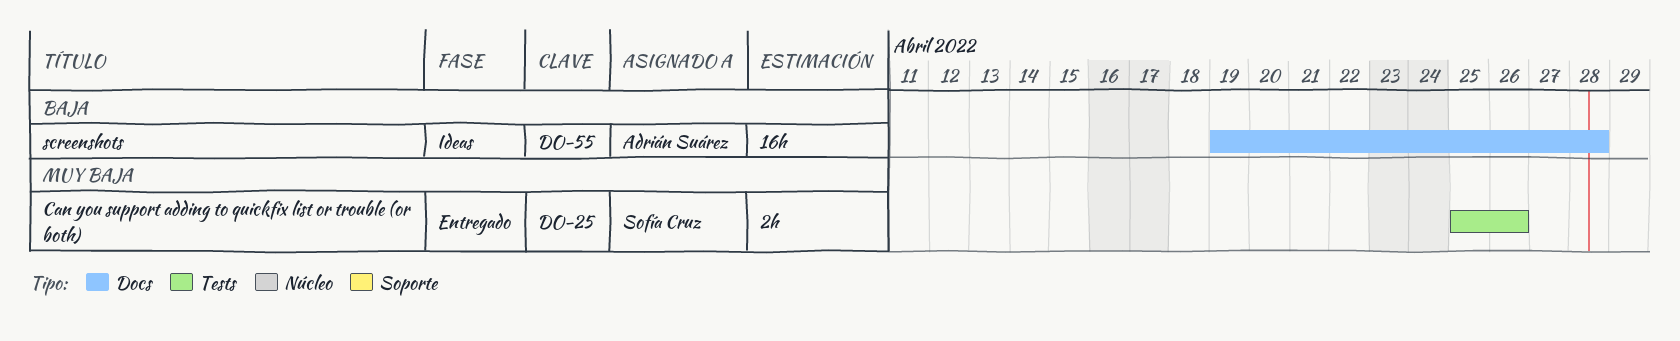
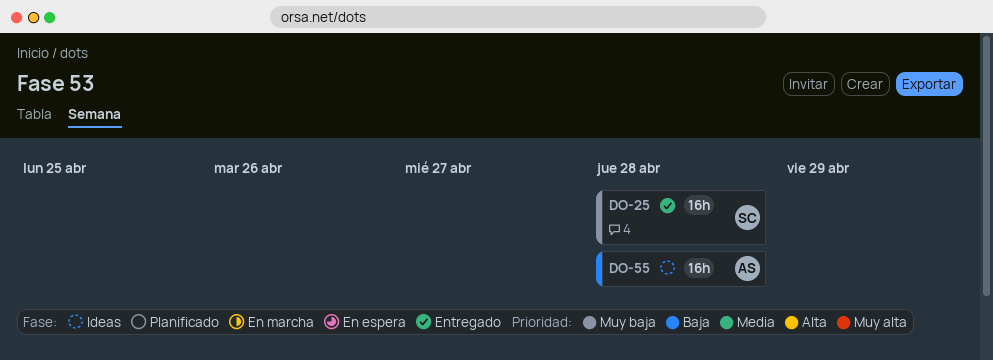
DO-25, estimate: 2h -> 16h
DO-25, due: Apr 26 -> Apr 28

